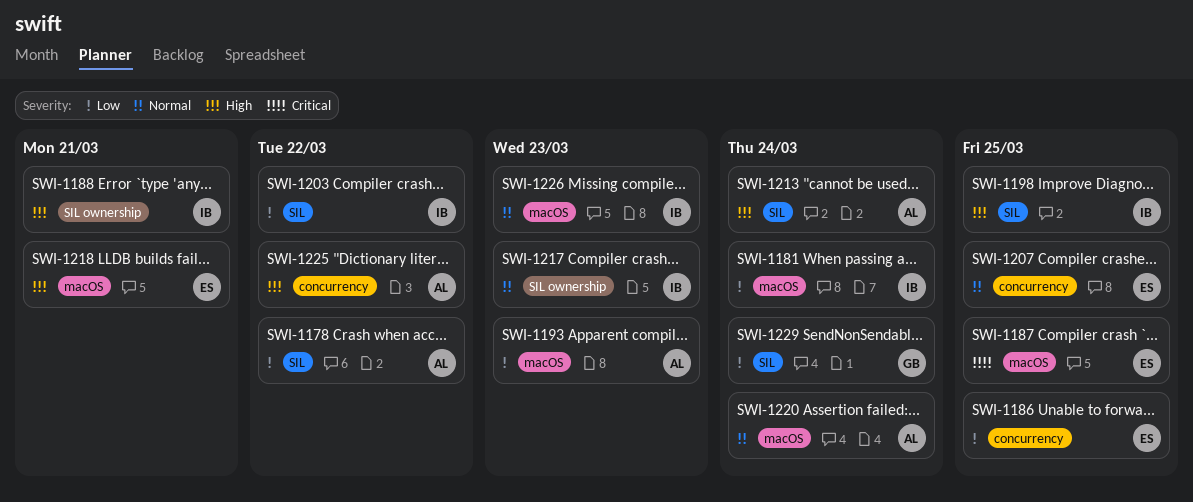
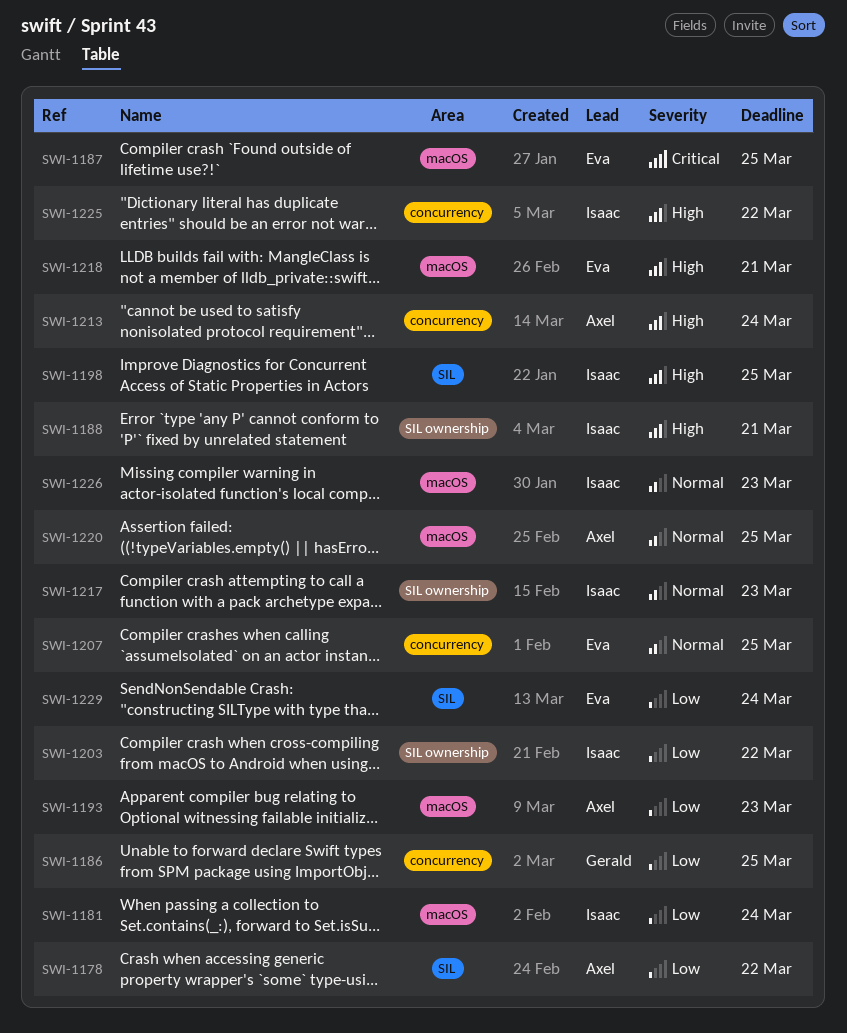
SWI-1186, owner: Eva -> Gerald
SWI-1203, label: SIL -> SIL ownership
SWI-1213, label: SIL -> concurrency
SWI-1220, due: Mar 24 -> Mar 25
SWI-1225, owner: Axel -> Isaac
SWI-1229, owner: Gerald -> Eva

